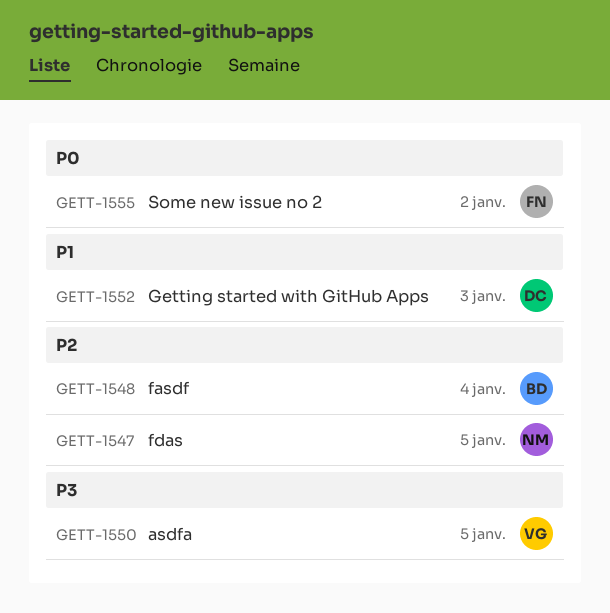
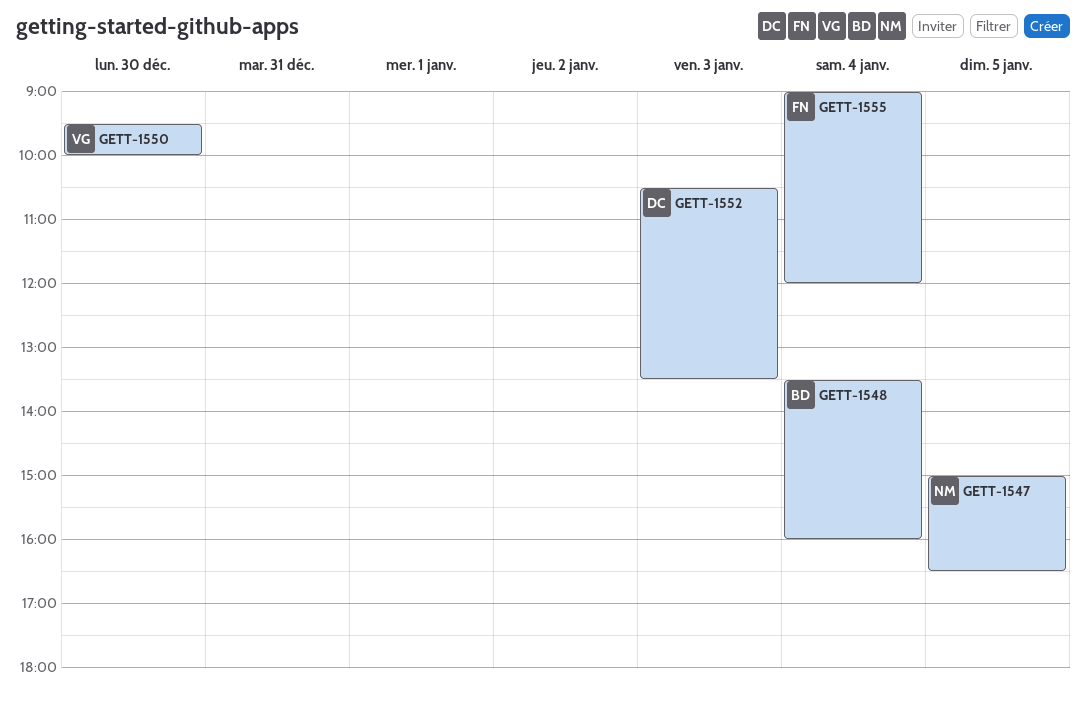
GETT-1550, day: Jan 5 -> Dec 30
GETT-1555, day: Jan 2 -> Jan 4

